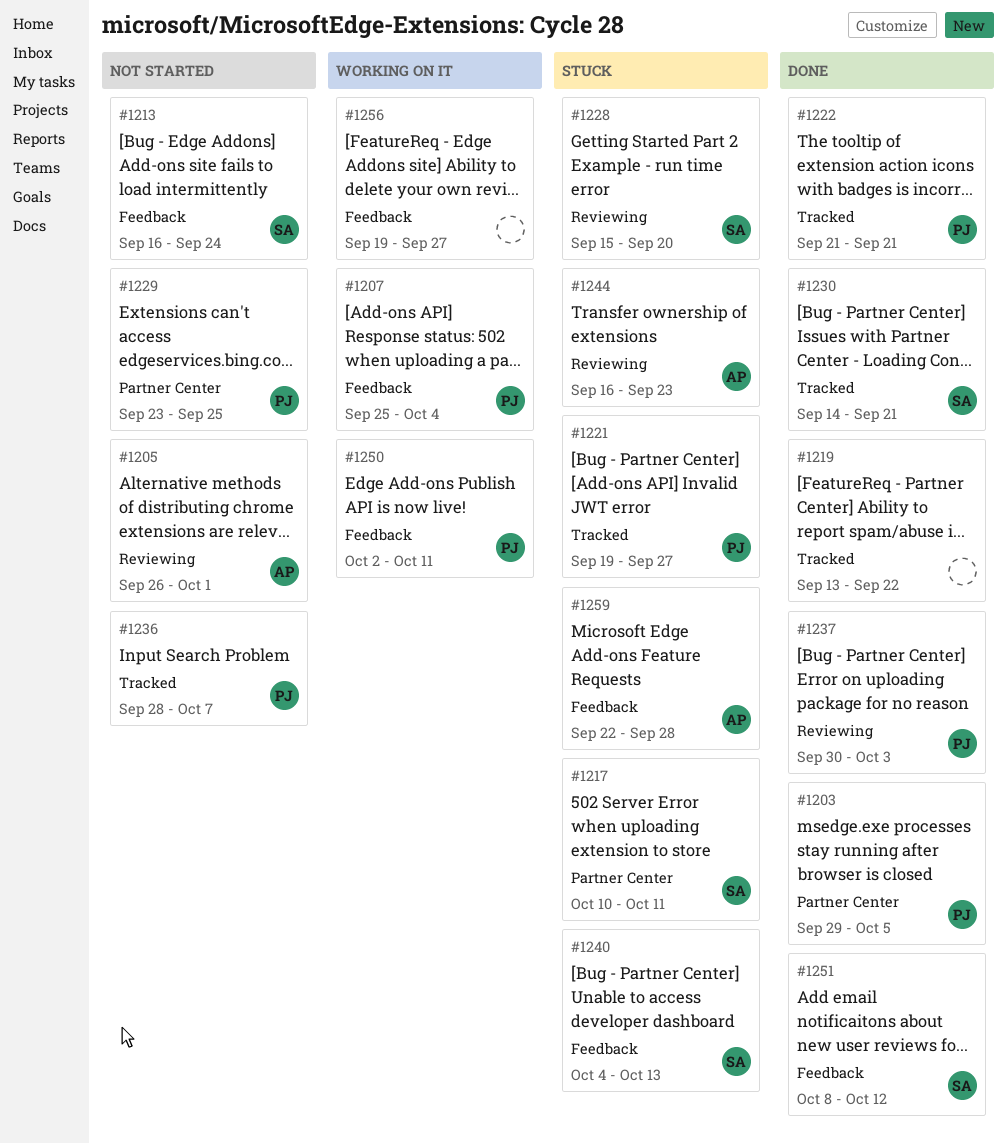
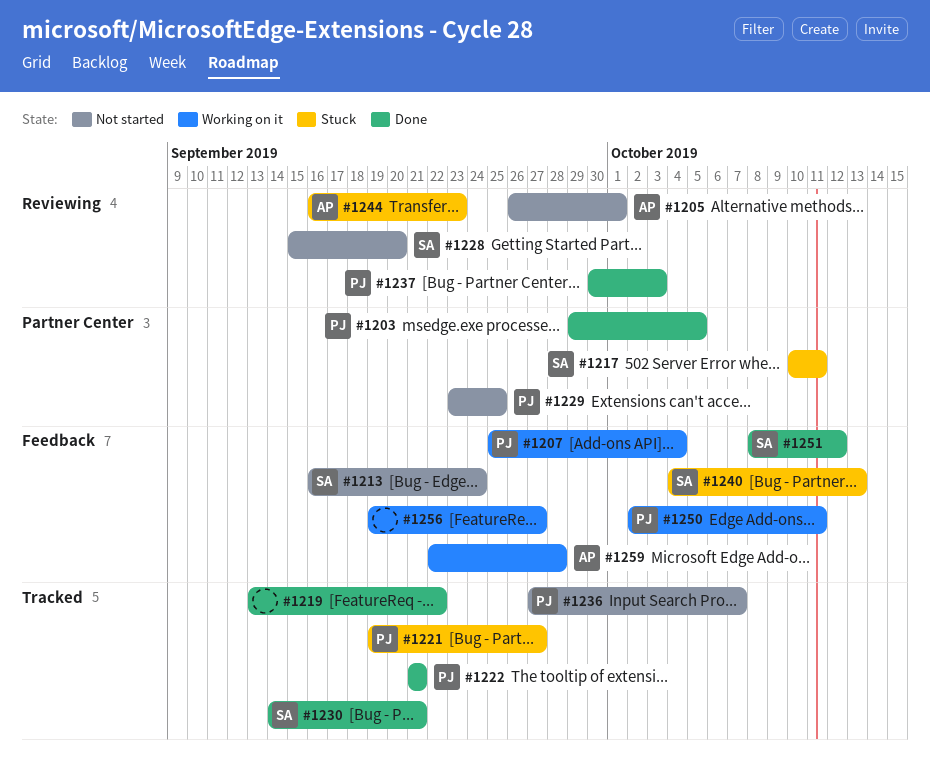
#1228, status: Stuck -> Not started
#1236, start: Sep 28 -> Sep 27
#1259, status: Stuck -> Working on it

